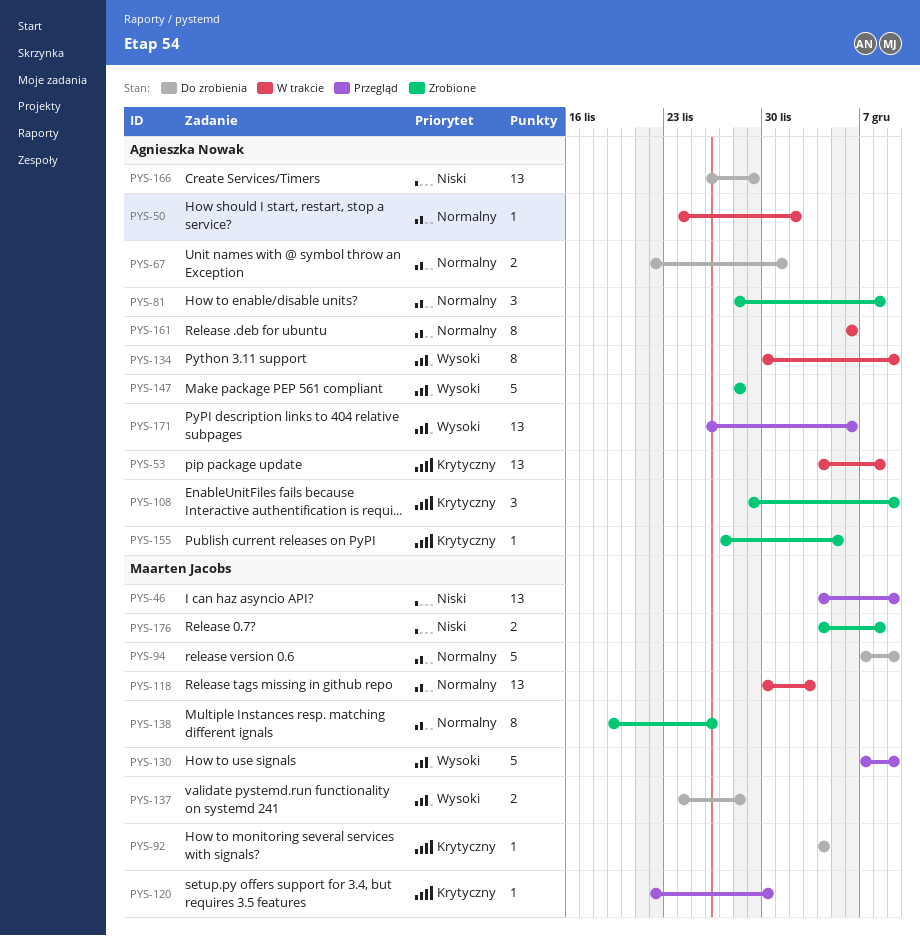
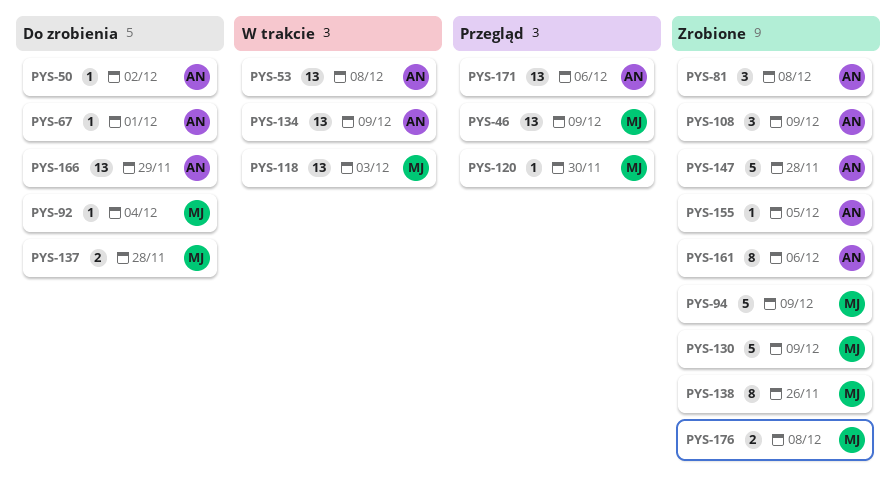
PYS-50, status: W trakcie -> Do zrobienia
PYS-67, estimate: 2 -> 1
PYS-94, status: Do zrobienia -> Zrobione
PYS-130, status: Przegląd -> Zrobione
PYS-134, estimate: 8 -> 13
PYS-161, status: W trakcie -> Zrobione

